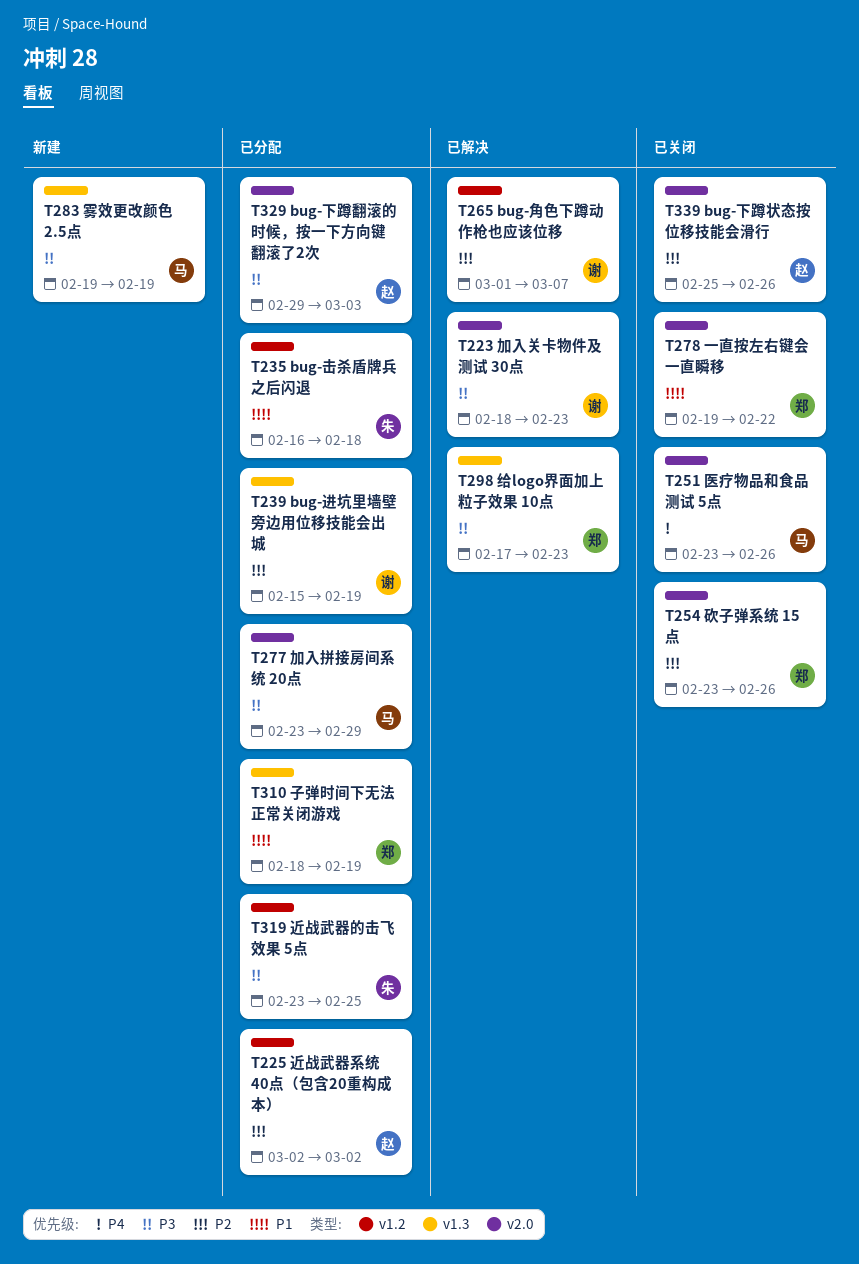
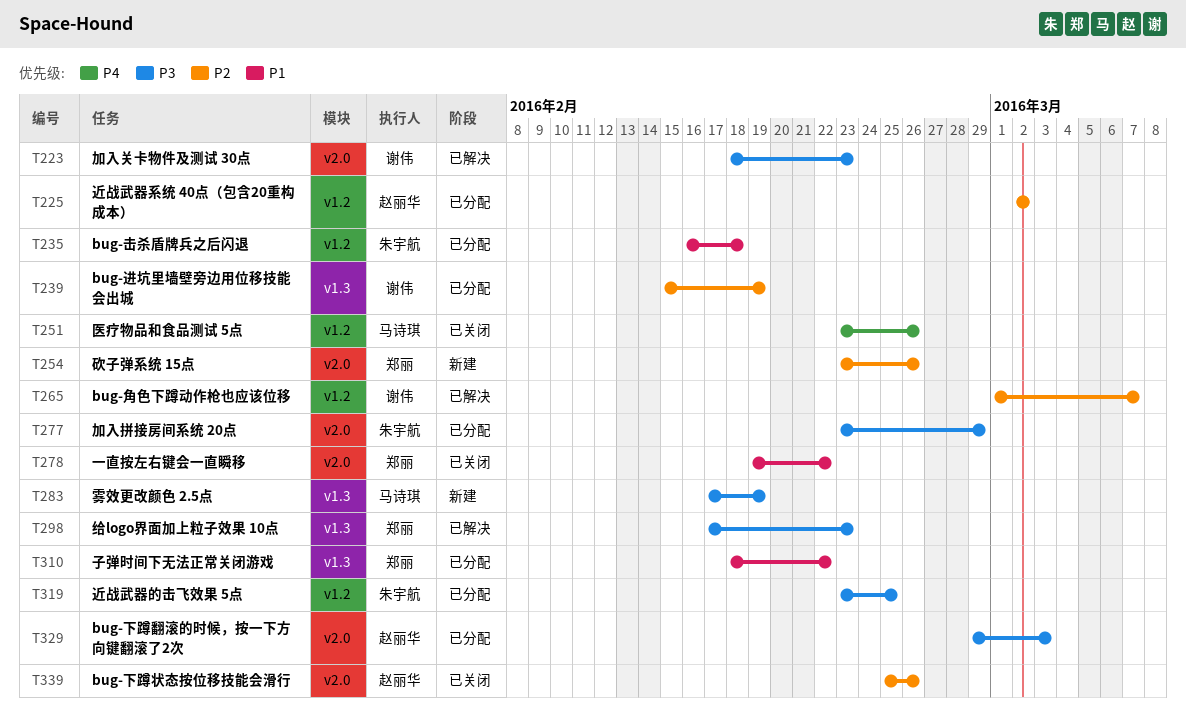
T251, label: v2.0 -> v1.2
T254, status: 已关闭 -> 新建
T277, owner: 马诗琪 -> 朱宇航
T283, start: Feb 19 -> Feb 17
T310, due: Feb 19 -> Feb 22

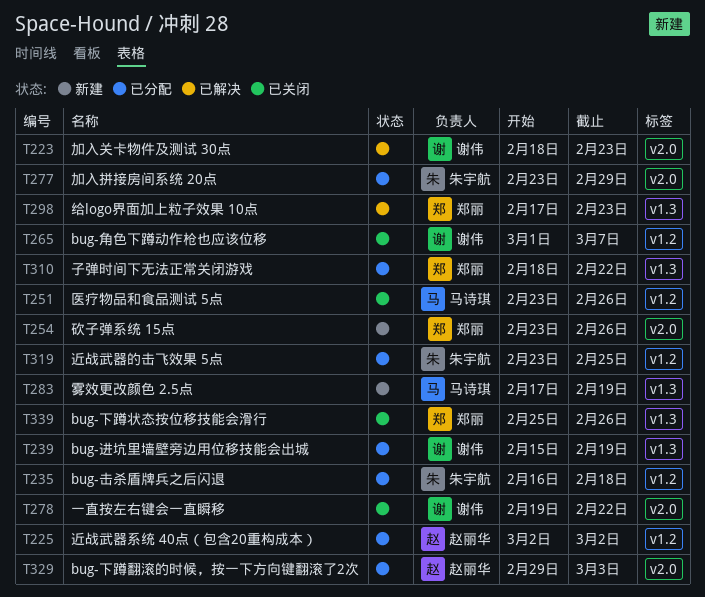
T265, status: 已解决 -> 已关闭
T278, owner: 郑丽 -> 谢伟
T339, owner: 赵丽华 -> 郑丽
T339, label: v2.0 -> v1.3

